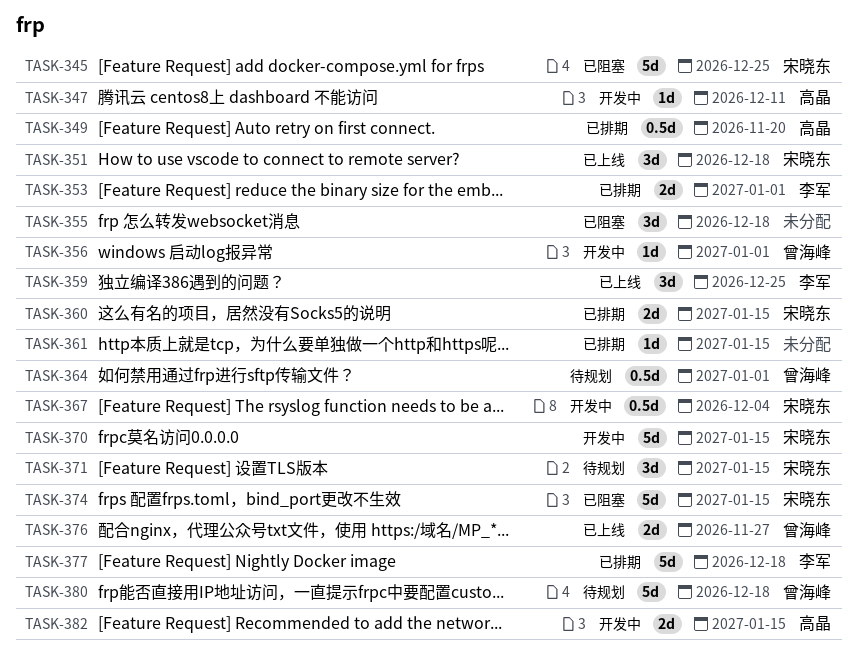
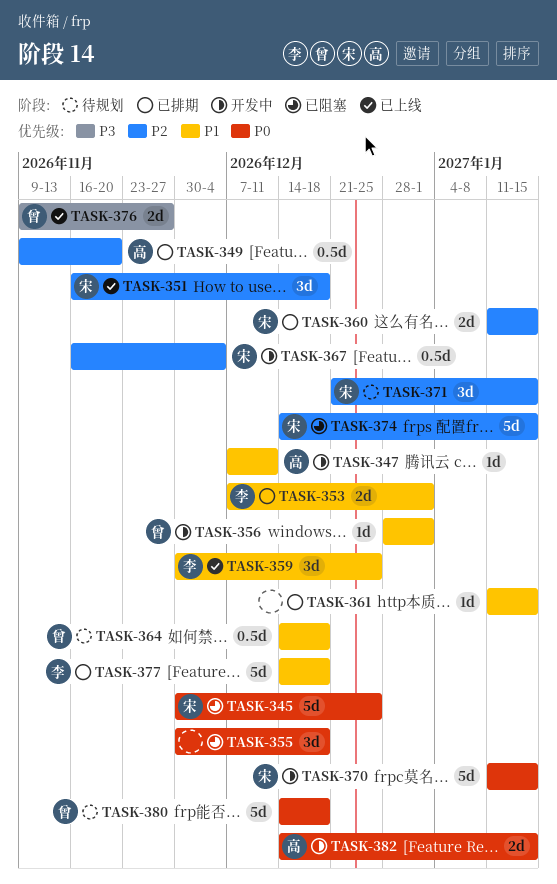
TASK-364, due: Jan 1 -> Dec 18

